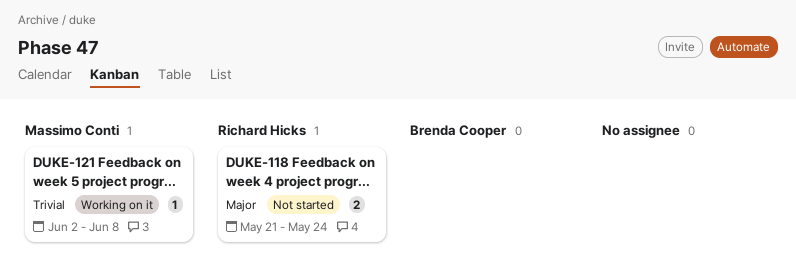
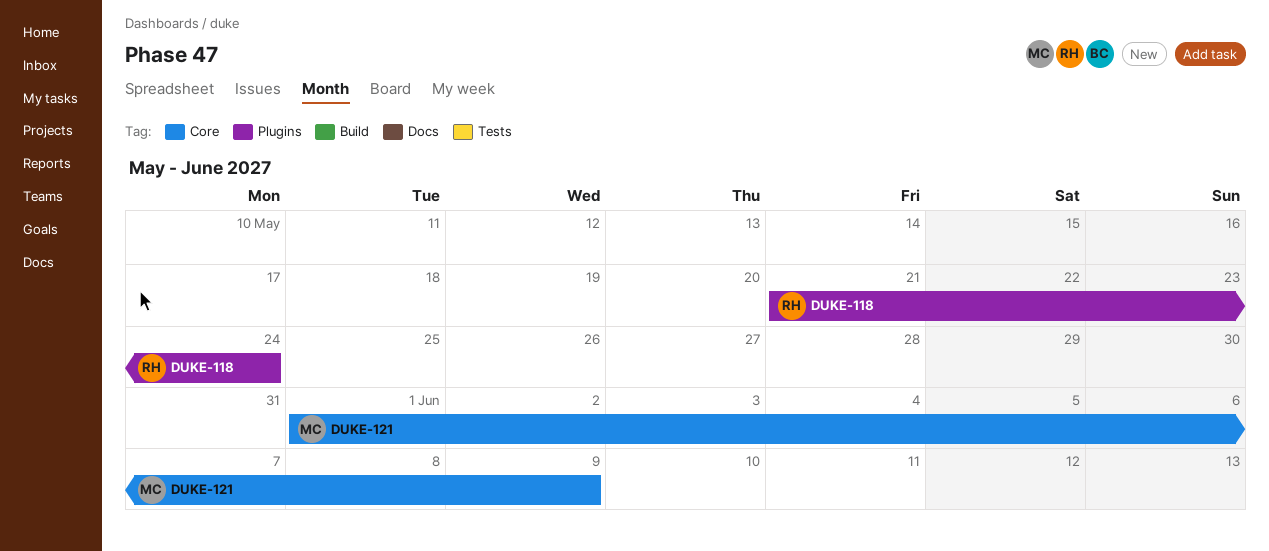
DUKE-121, start: Jun 2 -> Jun 1
DUKE-121, due: Jun 8 -> Jun 9

